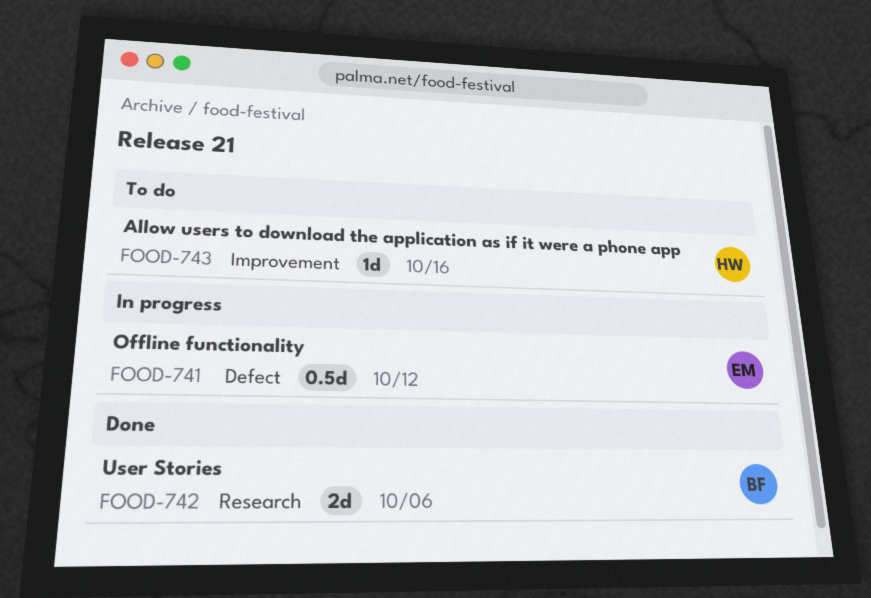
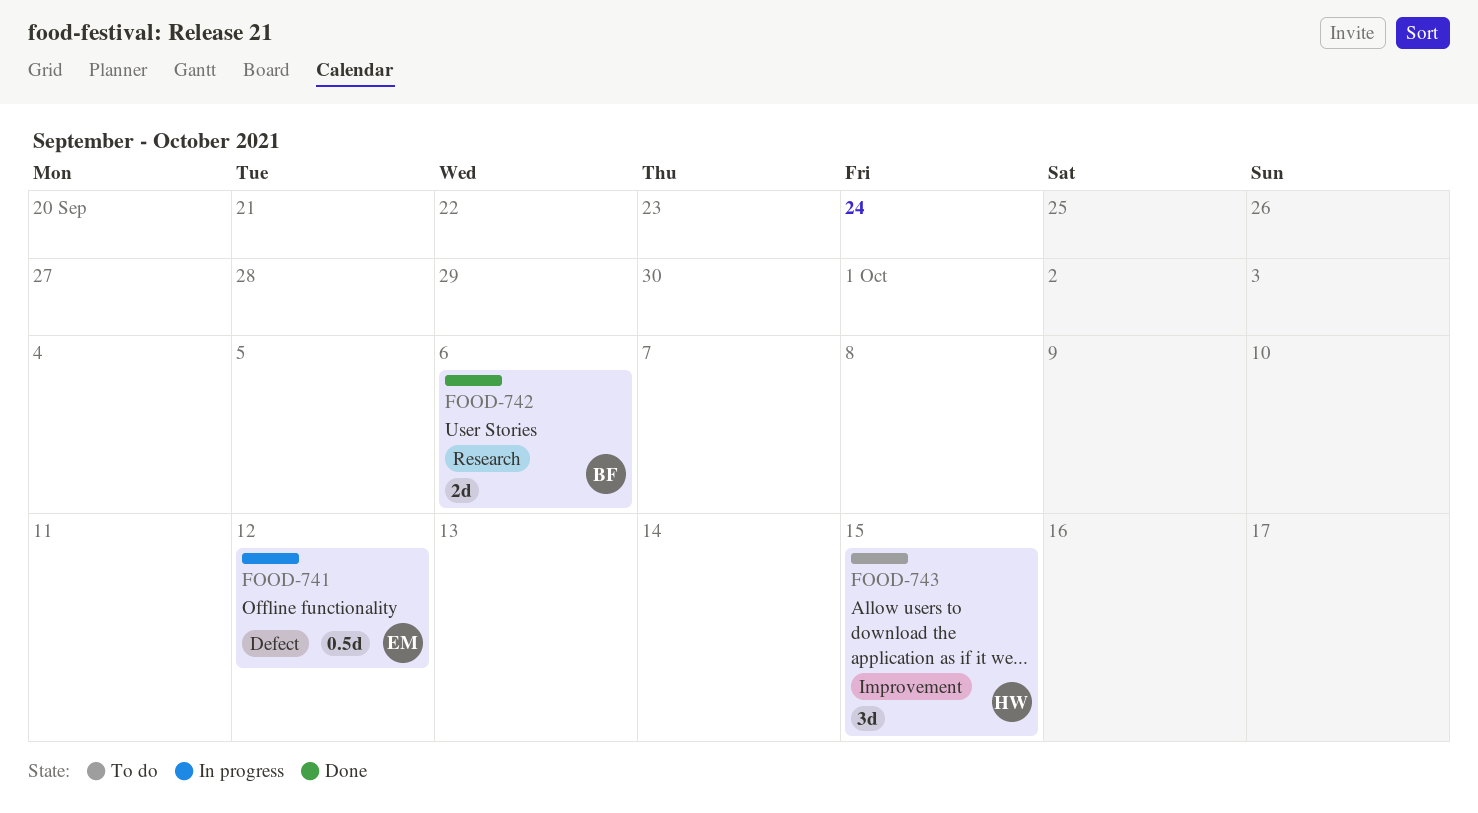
FOOD-743, estimate: 1d -> 3d
FOOD-743, due: Oct 16 -> Oct 15

